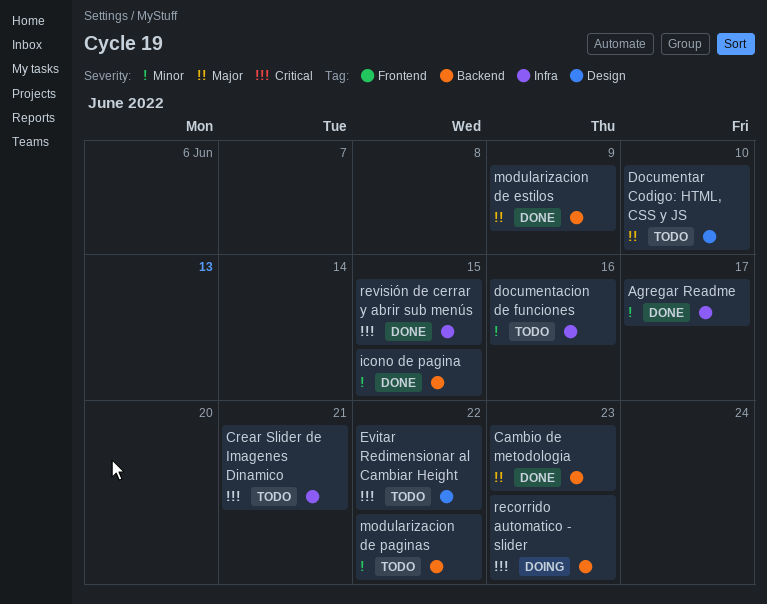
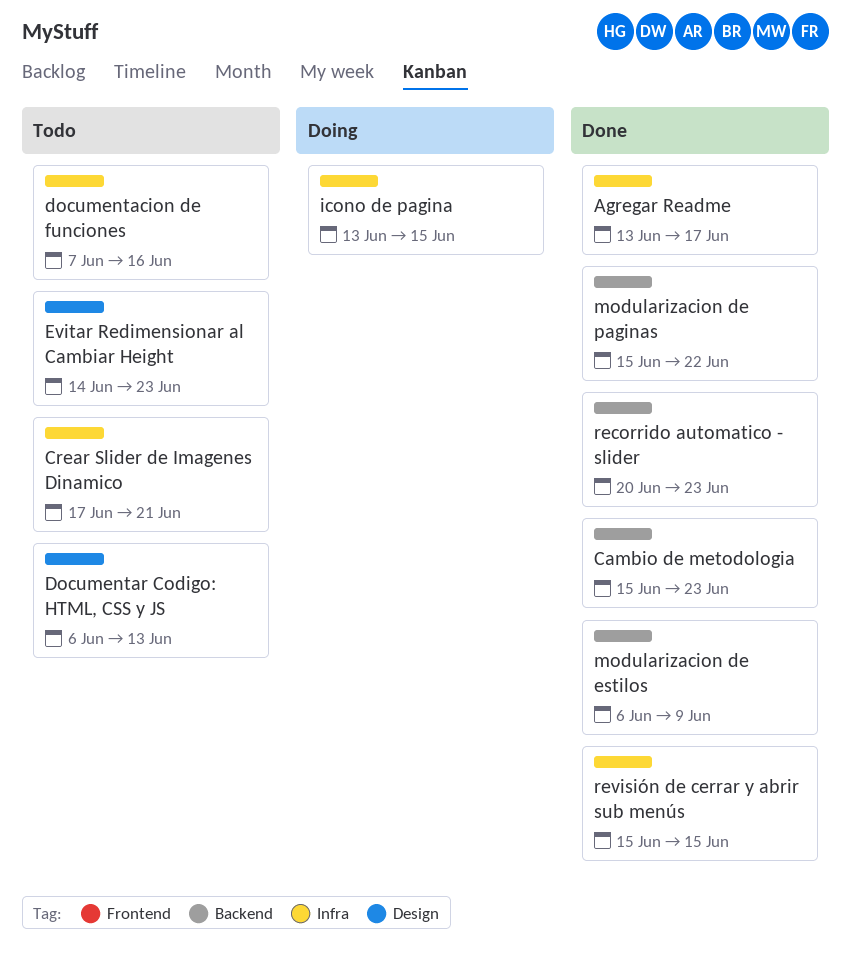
Documentar Codigo: HTML, CSS y JS, due: Jun 10 -> Jun 13
Evitar Redimensionar al Cambiar Height, due: Jun 22 -> Jun 23
icono de pagina, status: Done -> Doing
icono de pagina, label: Backend -> Infra
modularizacion de paginas, status: Todo -> Done
recorrido automatico - slider, status: Doing -> Done

